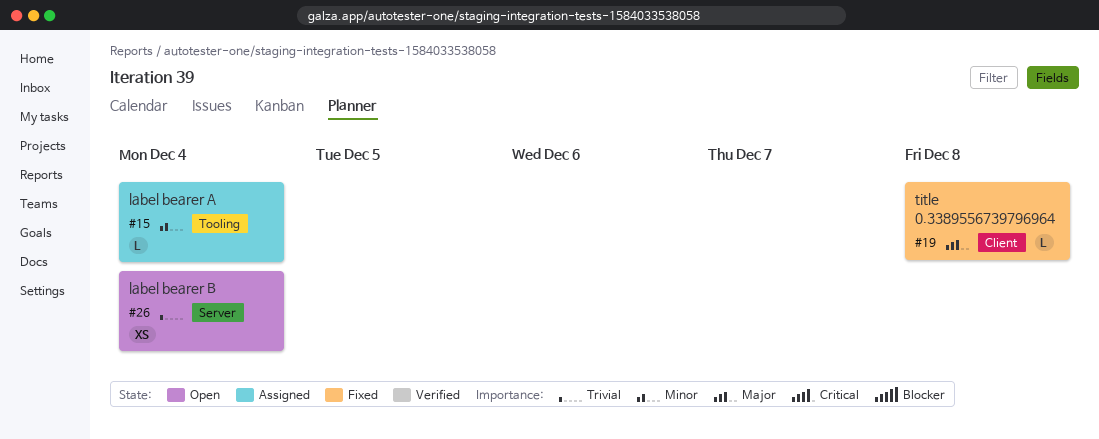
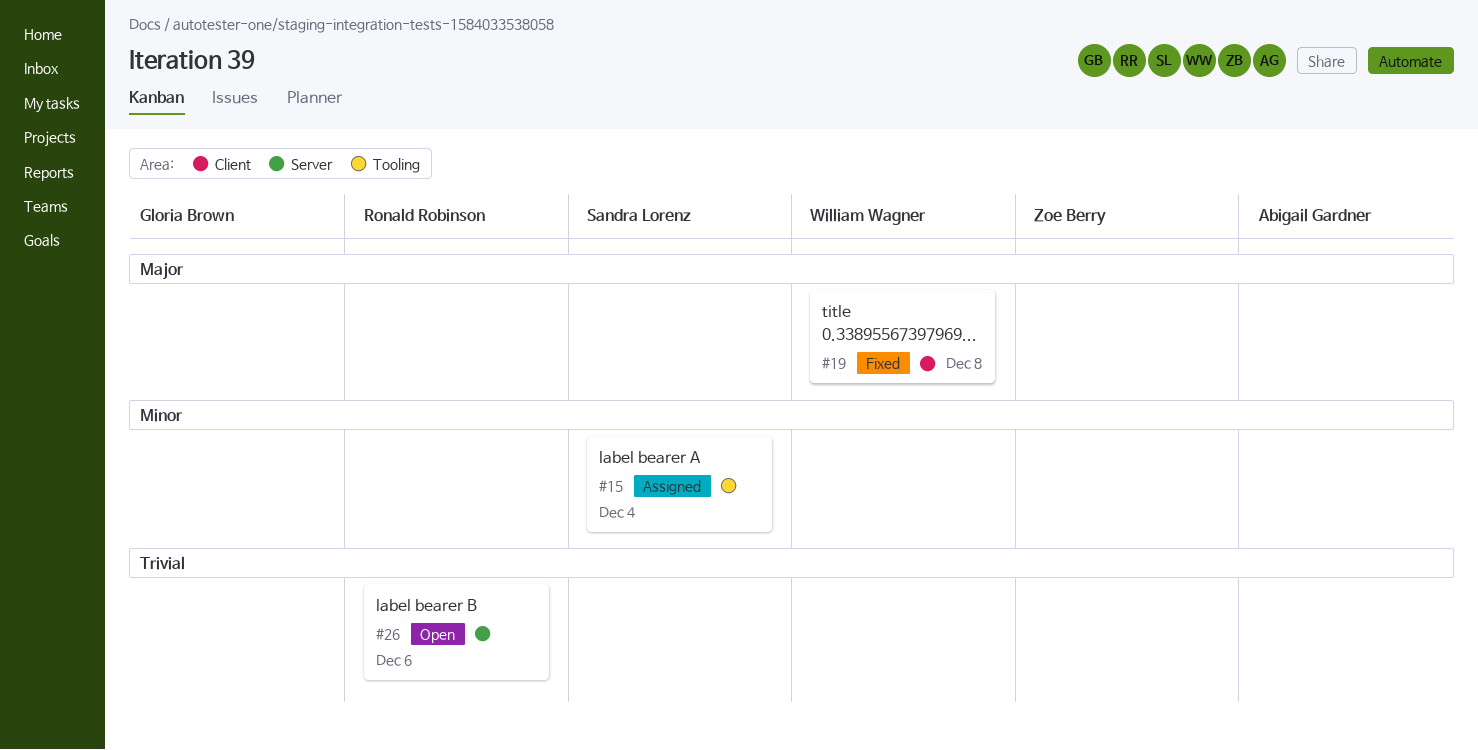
#26, due: Dec 4 -> Dec 6

